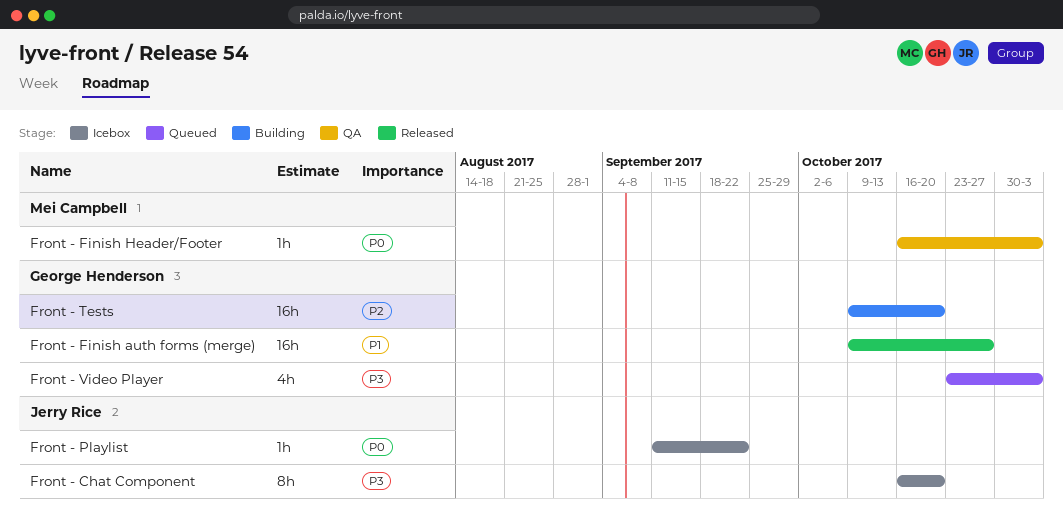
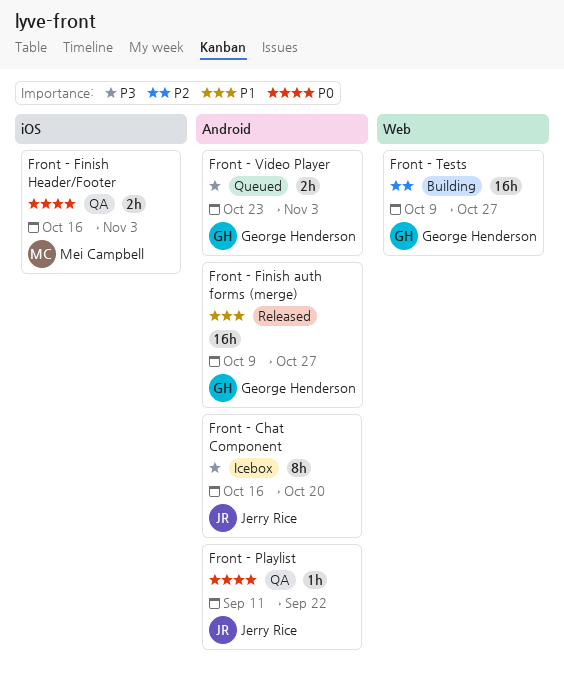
Front - Finish Header/Footer, estimate: 1h -> 2h
Front - Playlist, status: Icebox -> QA
Front - Tests, due: Oct 20 -> Oct 27
Front - Video Player, estimate: 4h -> 2h

